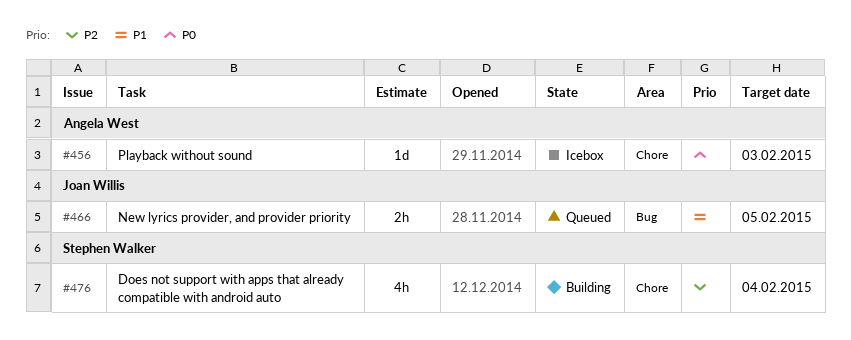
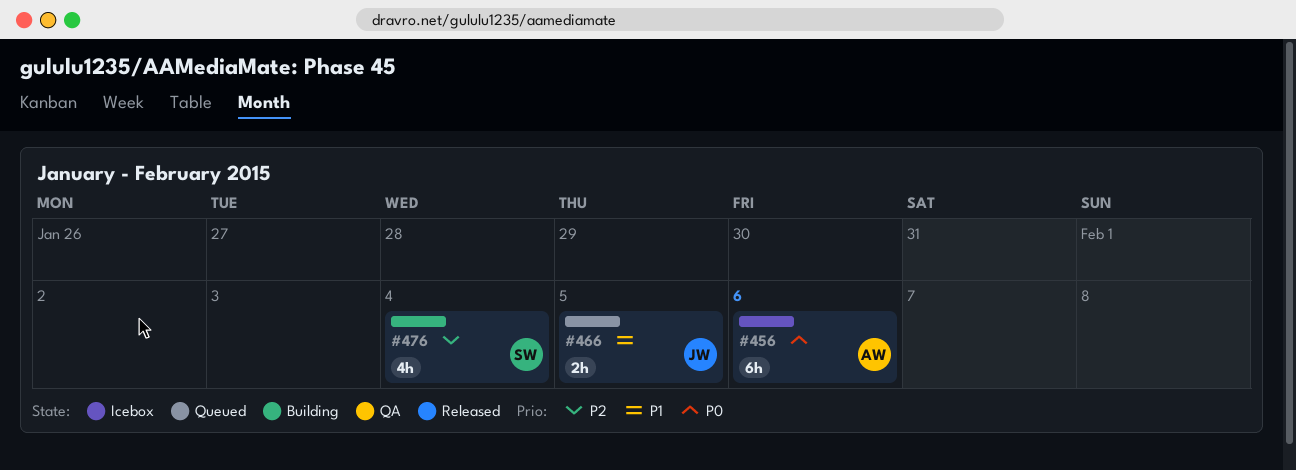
#456, estimate: 1d -> 6h
#456, due: Feb 3 -> Feb 6

